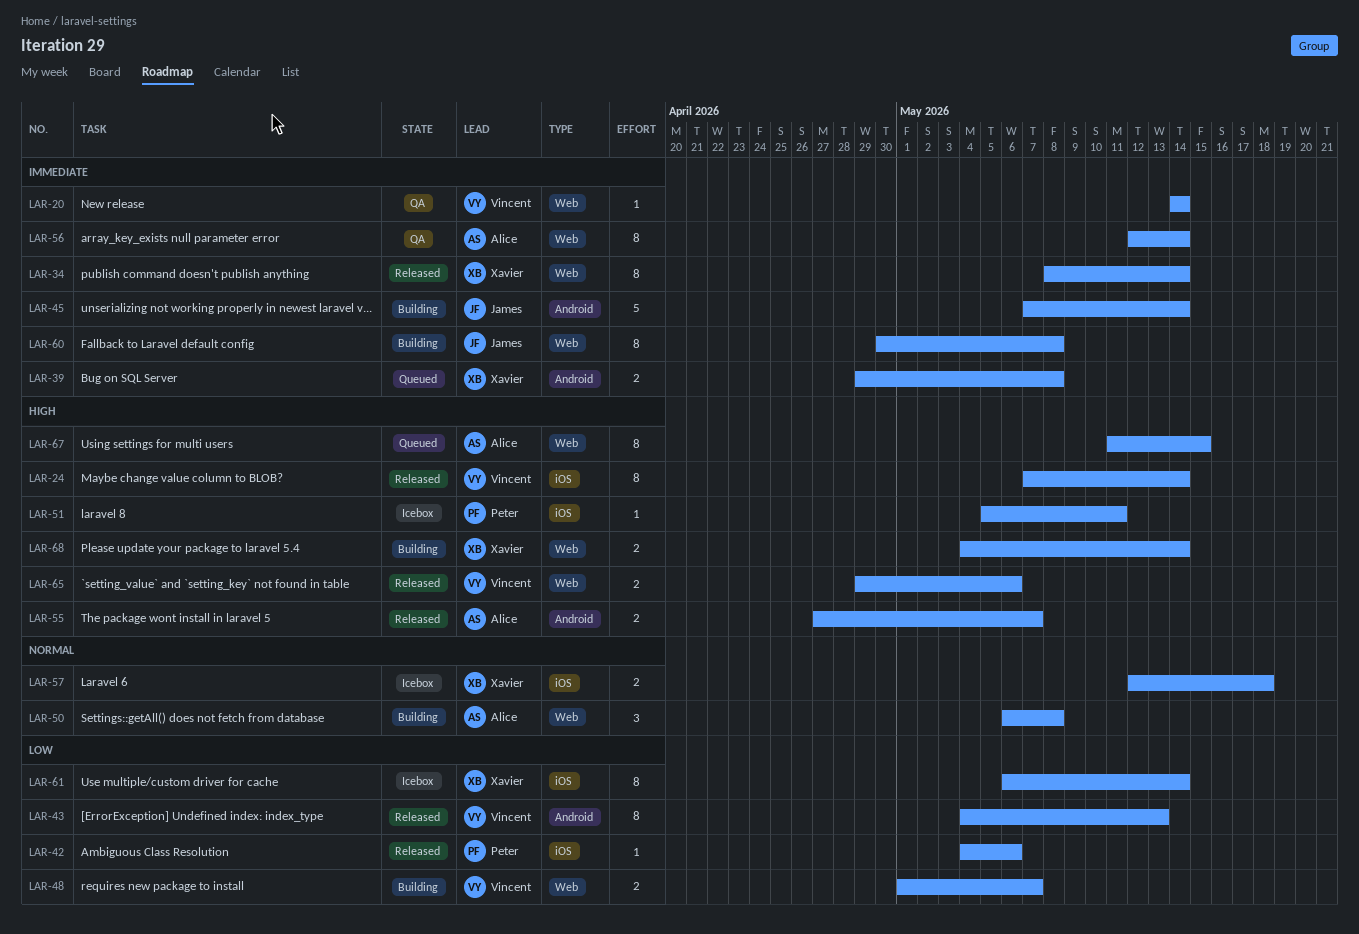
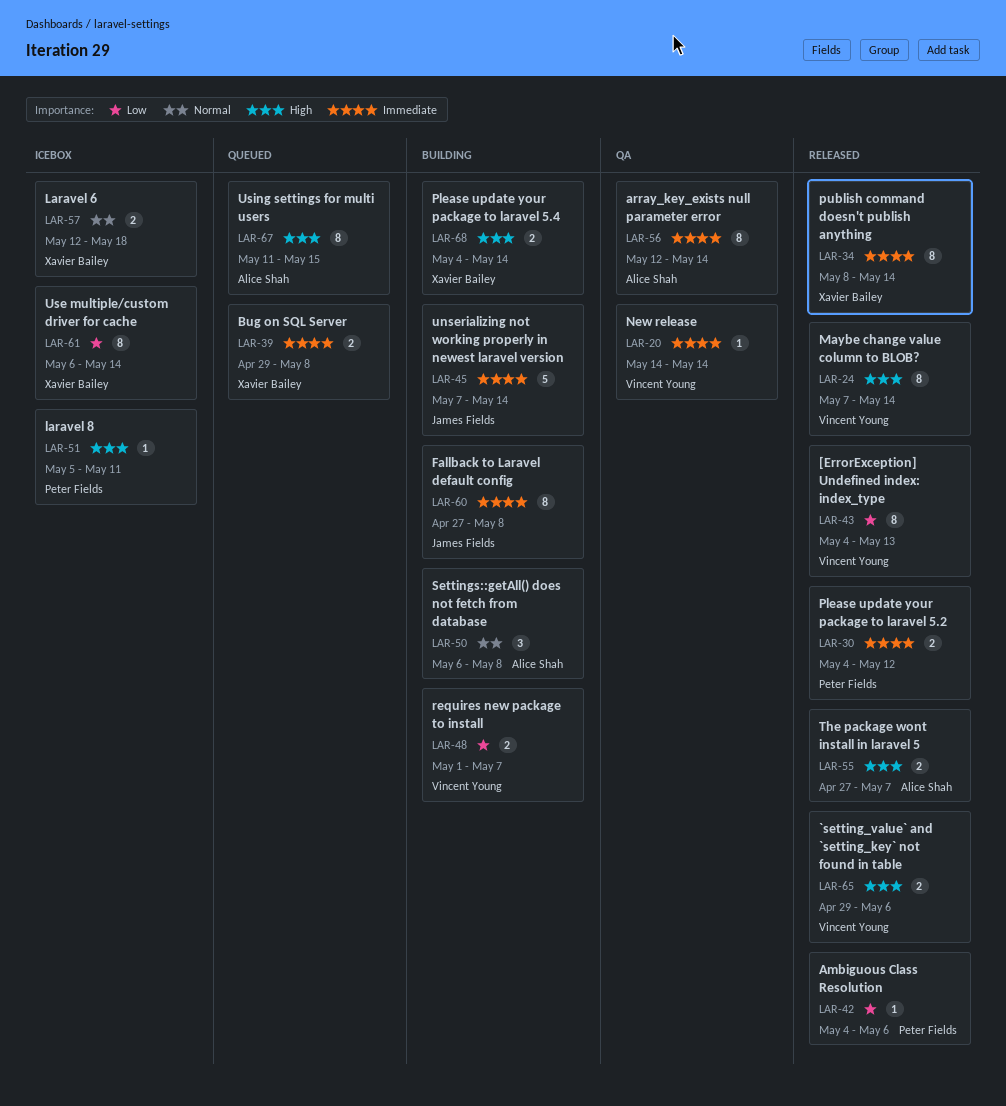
LAR-30: none -> present
LAR-60, start: Apr 30 -> Apr 27

